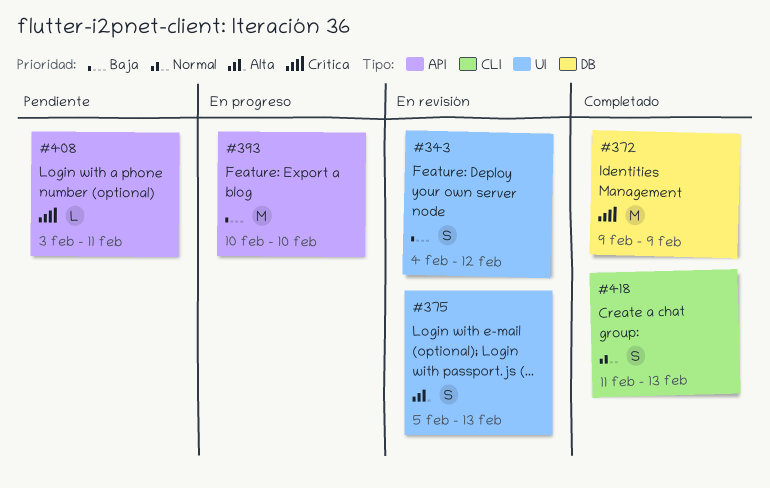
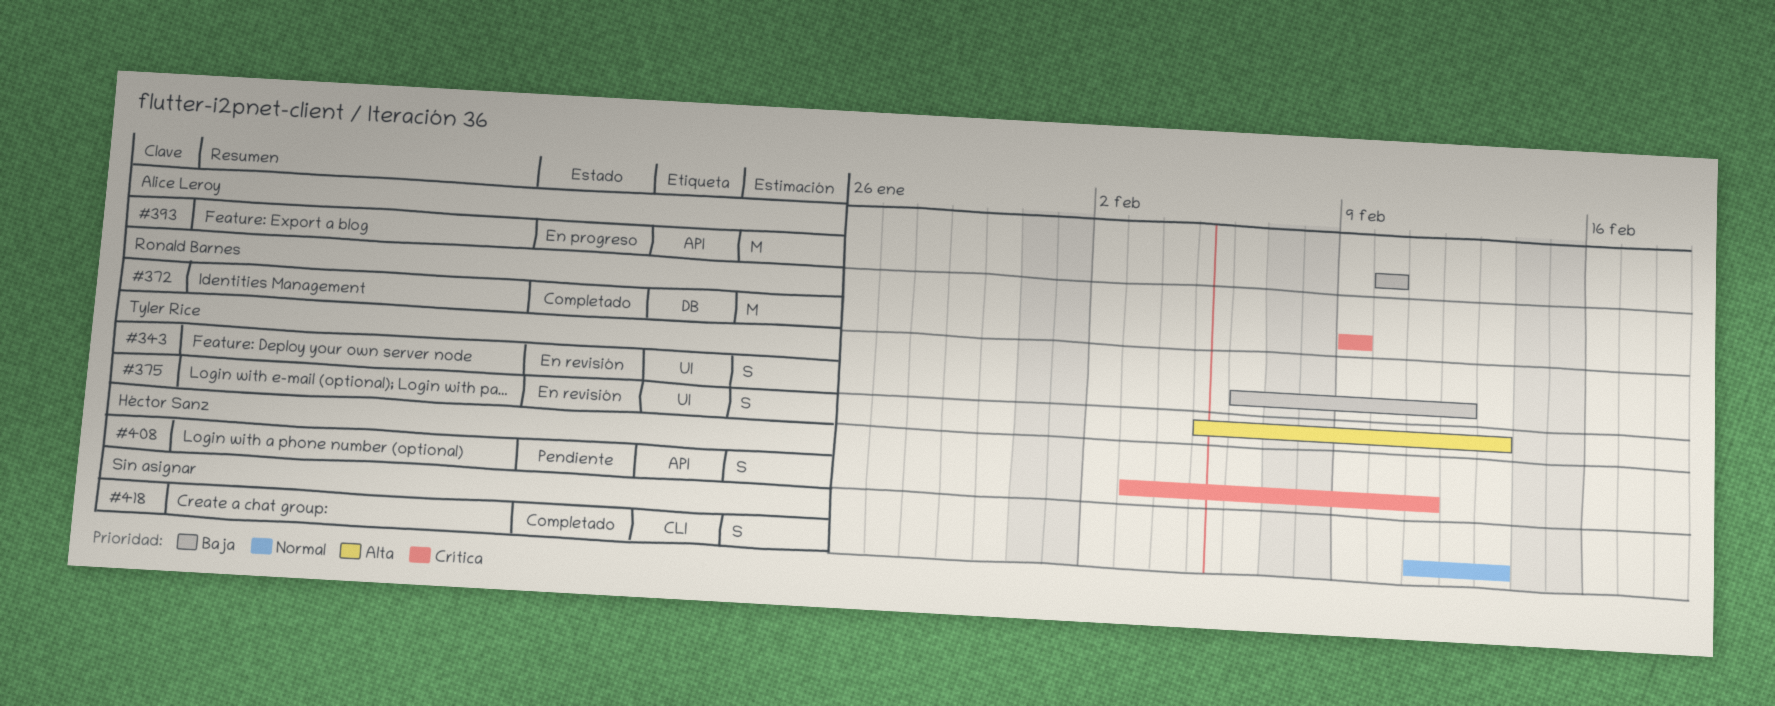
#343, start: Feb 4 -> Feb 6
#408, estimate: L -> S

